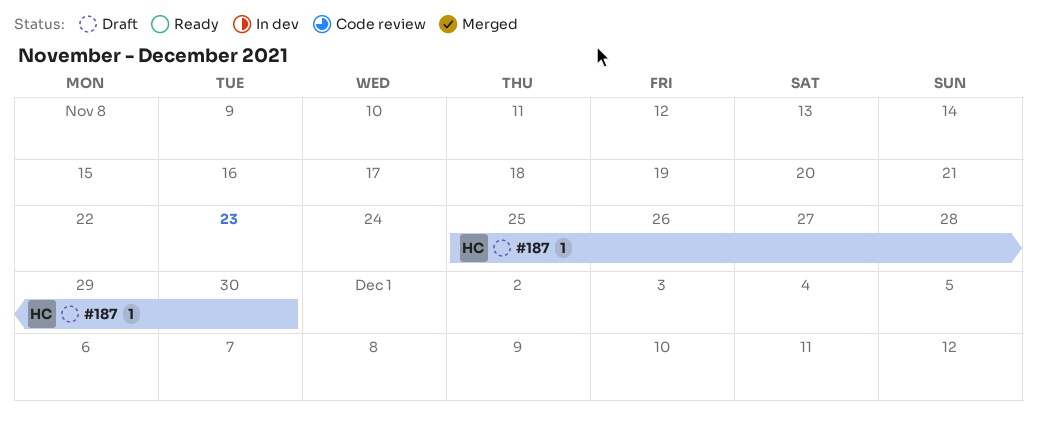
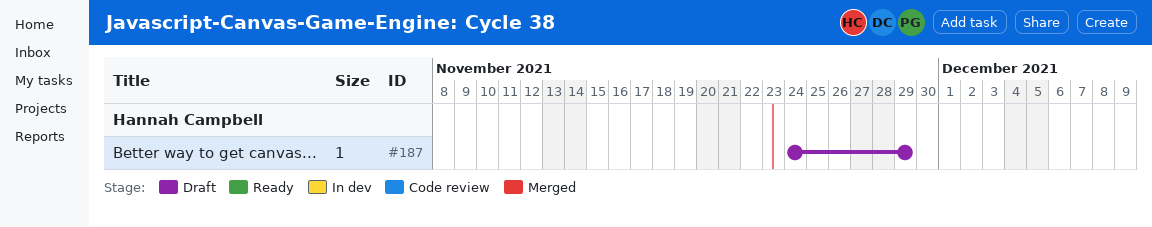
#187, start: Nov 25 -> Nov 24
#187, due: Nov 30 -> Nov 29

